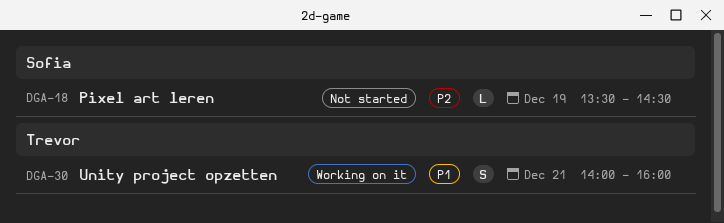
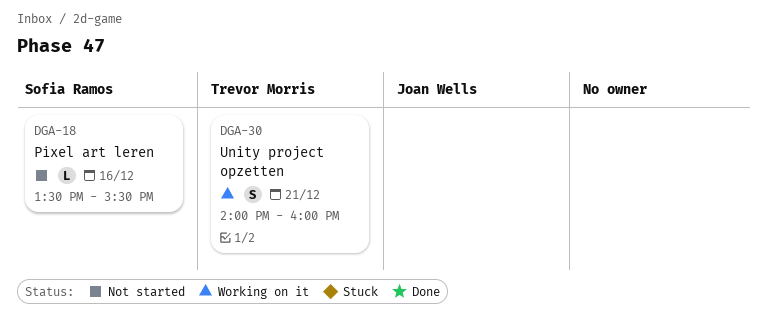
DGA-18, day: Dec 19 -> Dec 16
DGA-18, ends: 14:30 -> 15:30

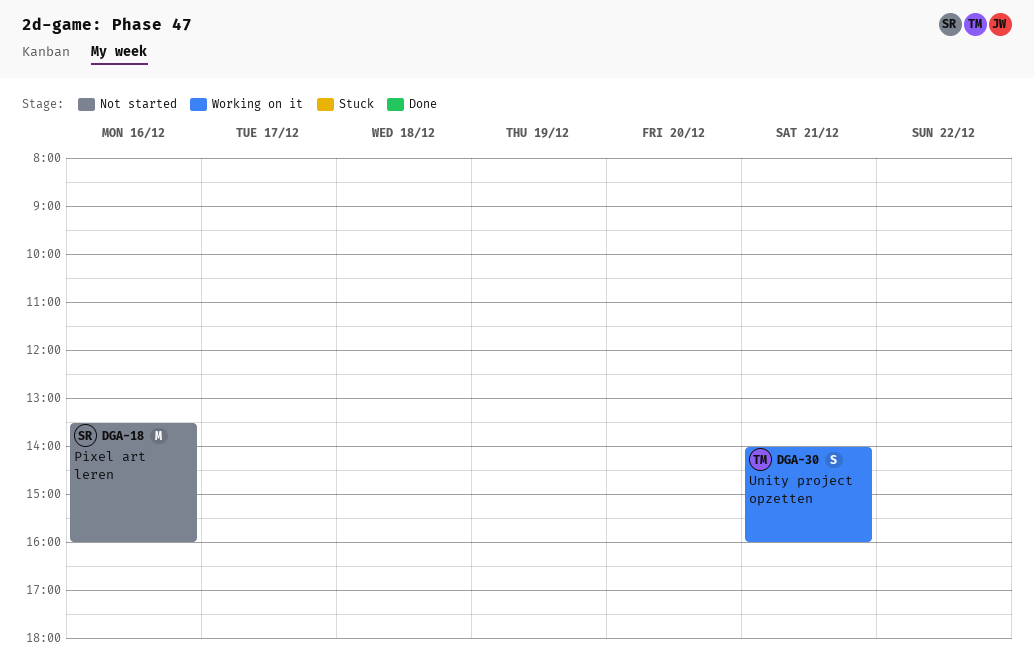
DGA-18, estimate: L -> M
DGA-18, ends: 15:30 -> 16:00

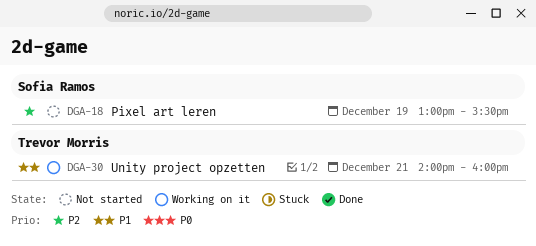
DGA-18, day: Dec 16 -> Dec 19
DGA-18, begins: 13:30 -> 13:00
DGA-18, ends: 16:00 -> 15:30

